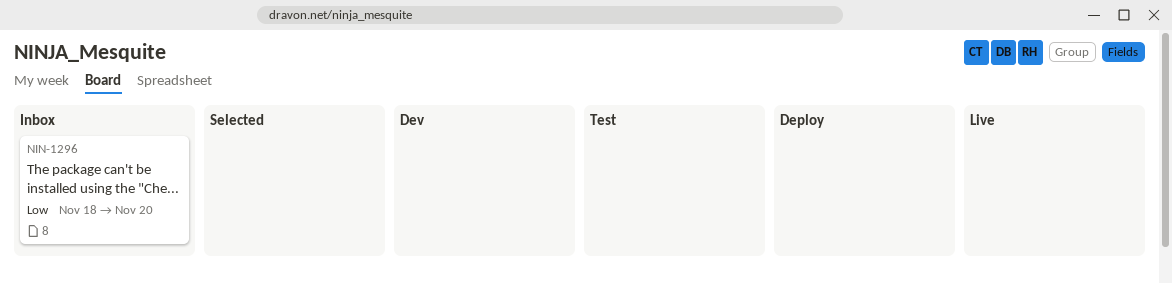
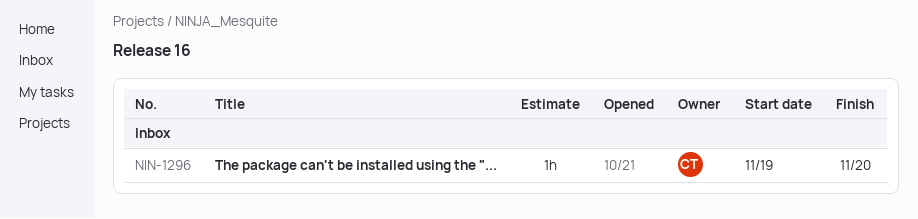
NIN-1296, start: Nov 18 -> Nov 19

